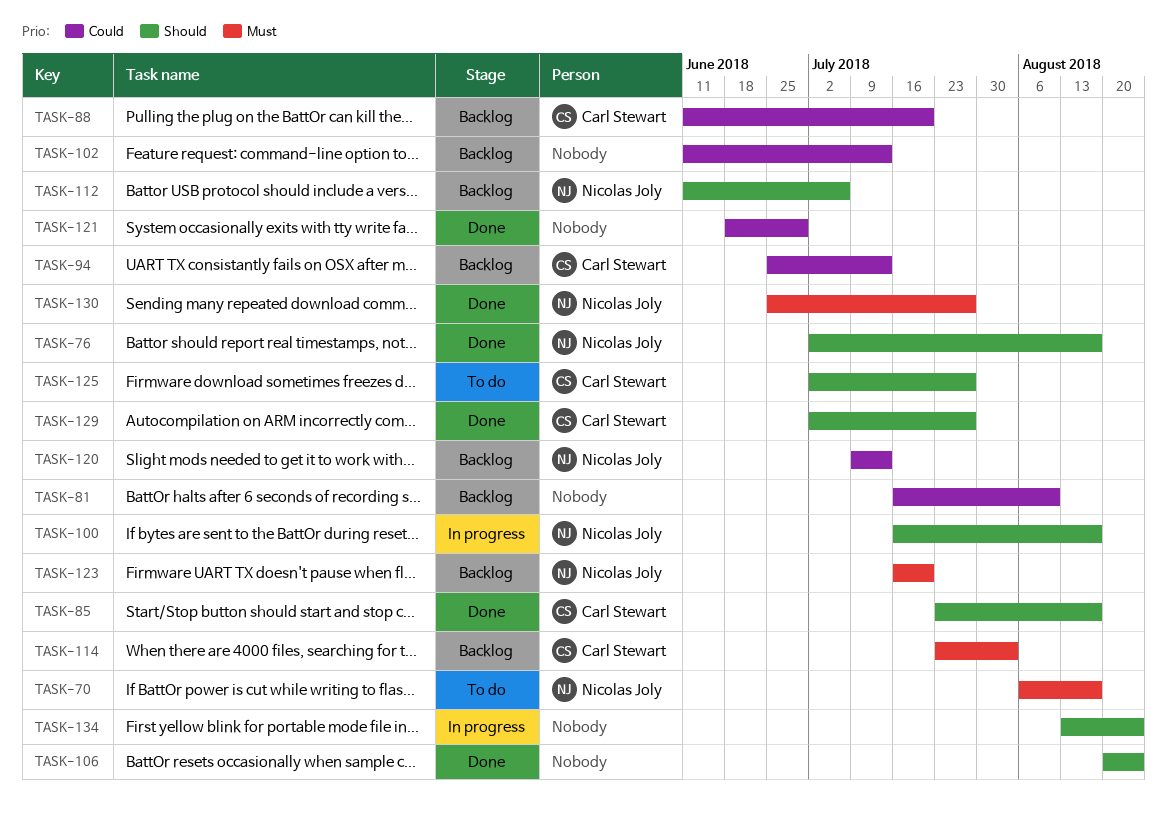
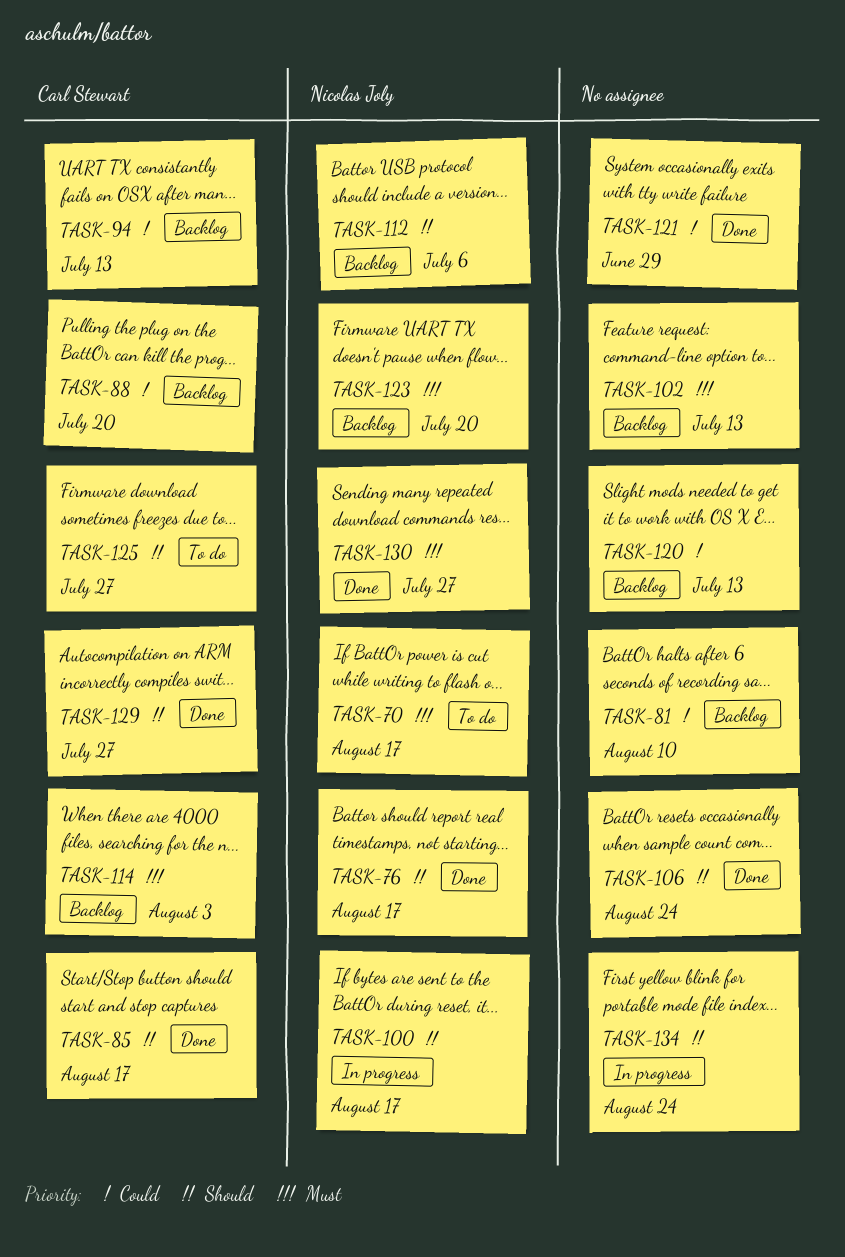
TASK-102, priority: Could -> Must
TASK-120, owner: Nicolas Joly -> none

